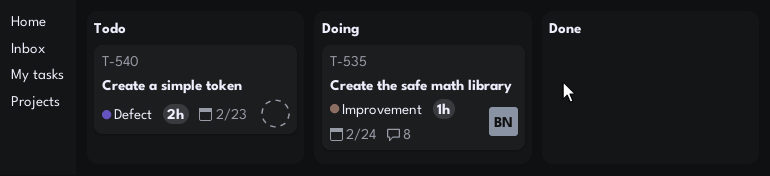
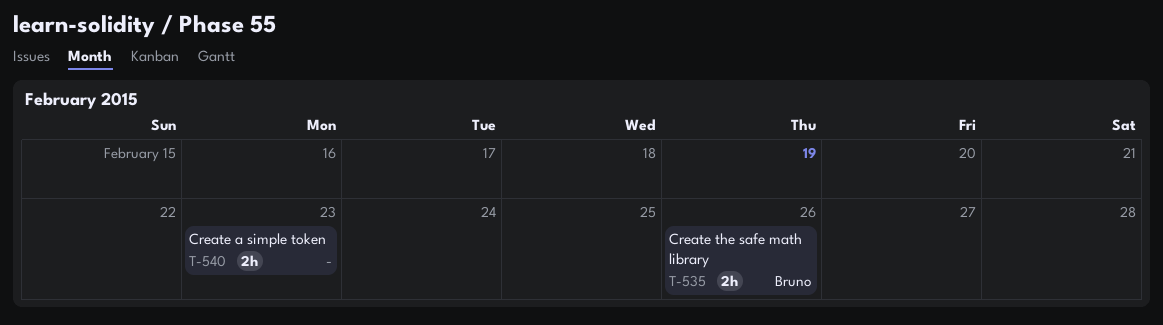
T-535, estimate: 1h -> 2h
T-535, due: Feb 24 -> Feb 26

